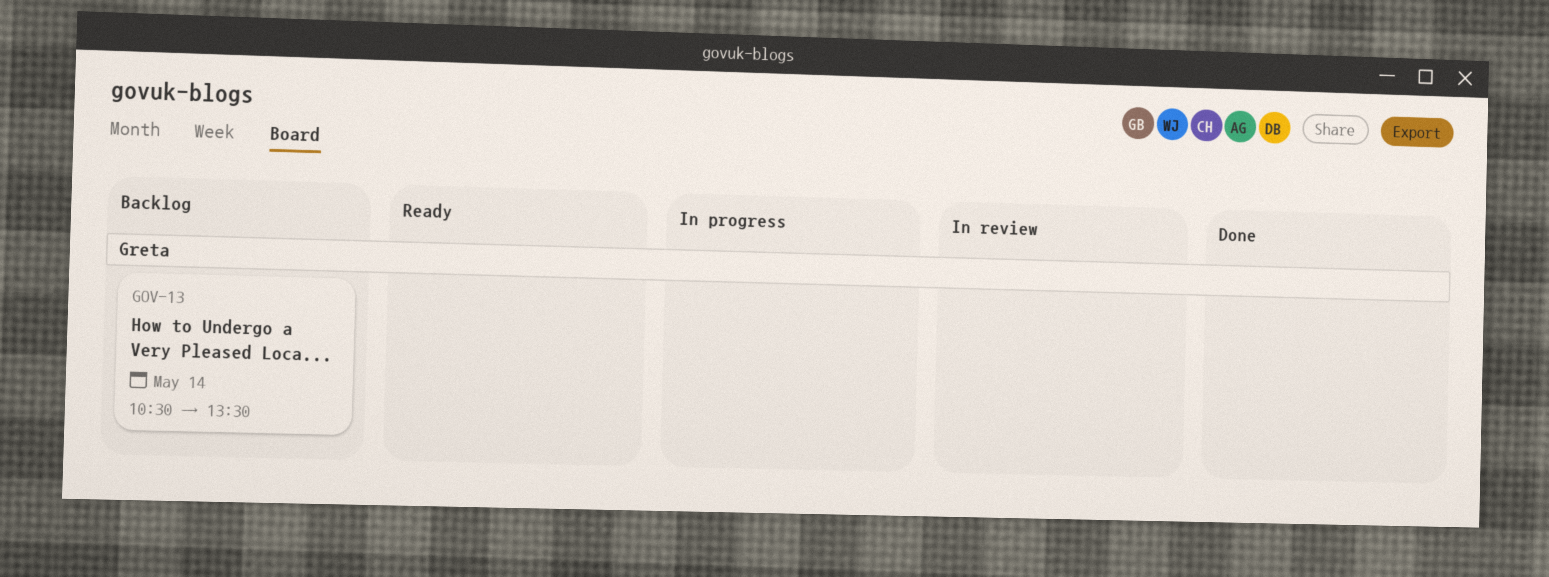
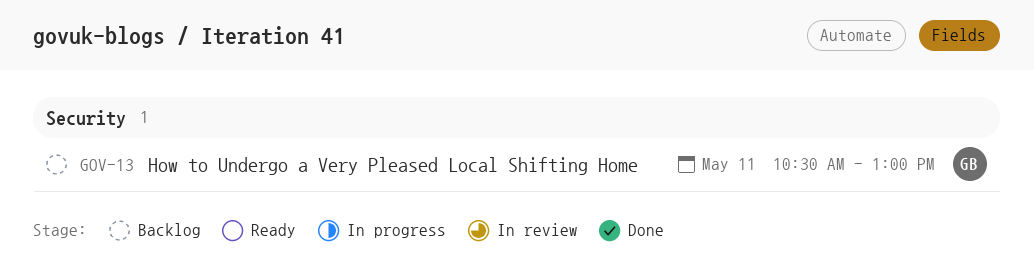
GOV-13, day: May 14 -> May 11
GOV-13, ends: 13:30 -> 13:00

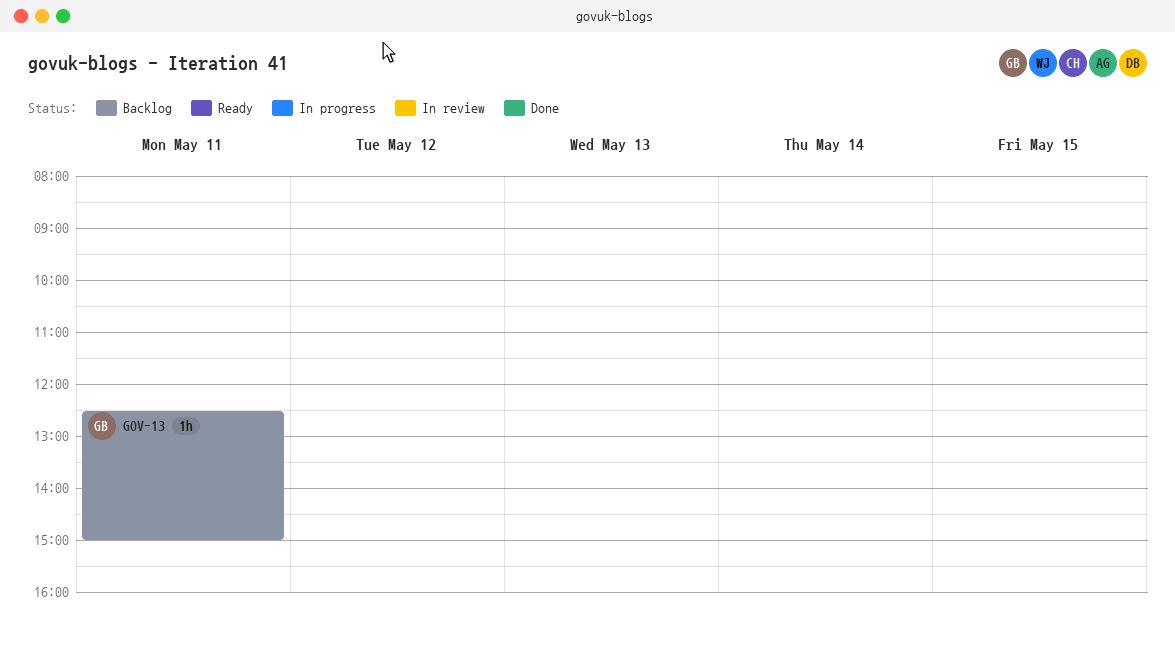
GOV-13, begins: 10:30 -> 12:30
GOV-13, ends: 13:00 -> 15:00

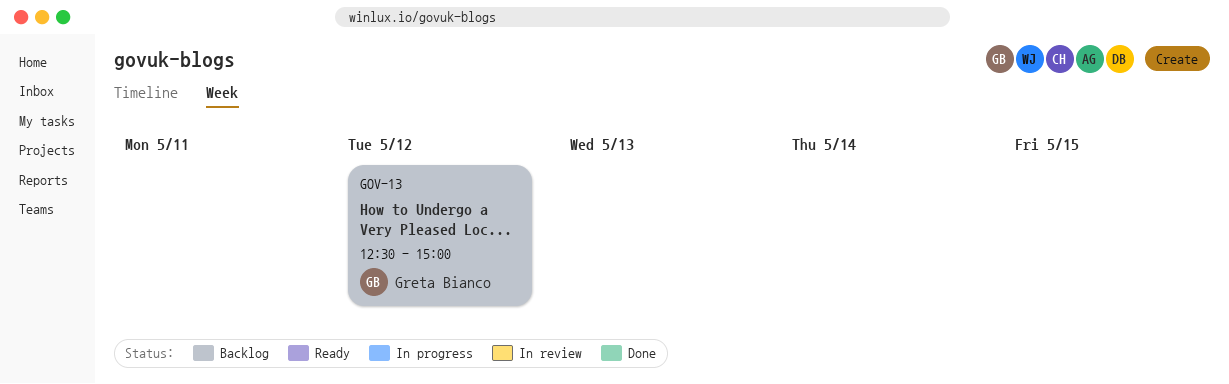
GOV-13, day: May 11 -> May 12

